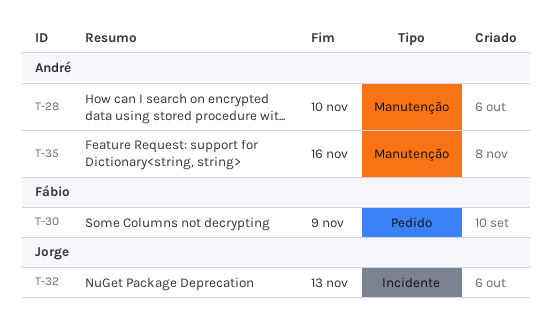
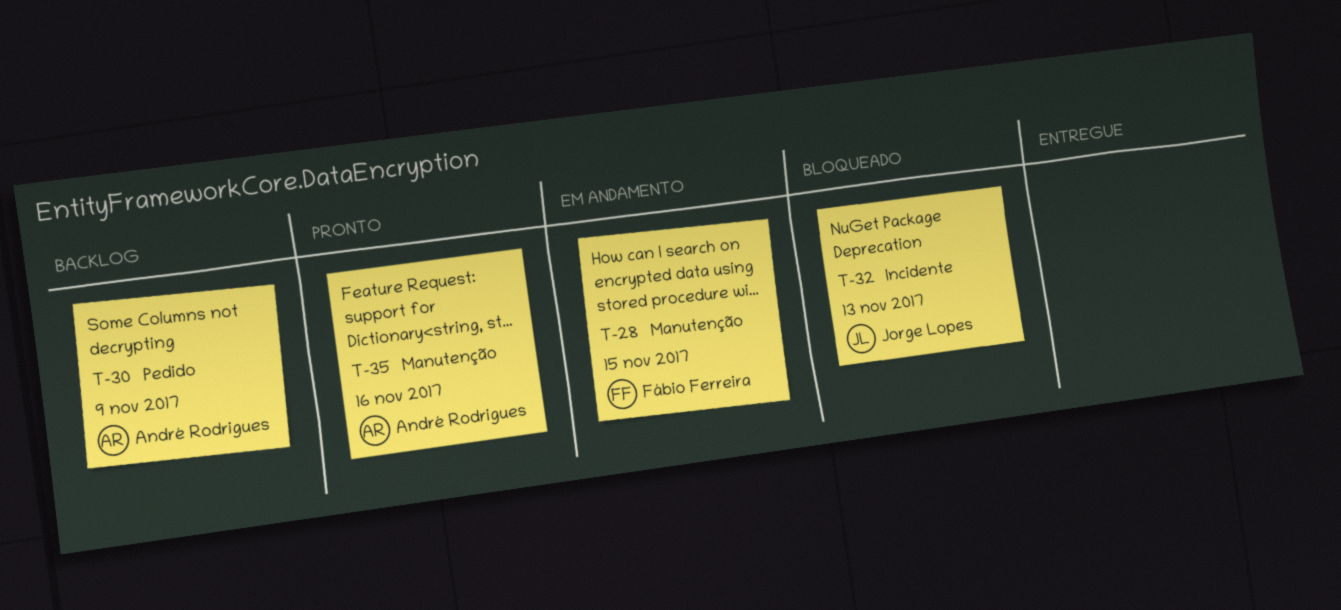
T-28, owner: André Rodrigues -> Fábio Ferreira
T-28, due: Nov 10 -> Nov 15
T-30, owner: Fábio Ferreira -> André Rodrigues

